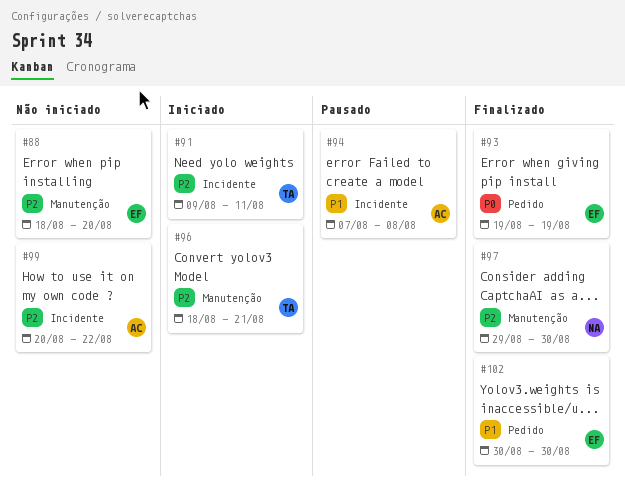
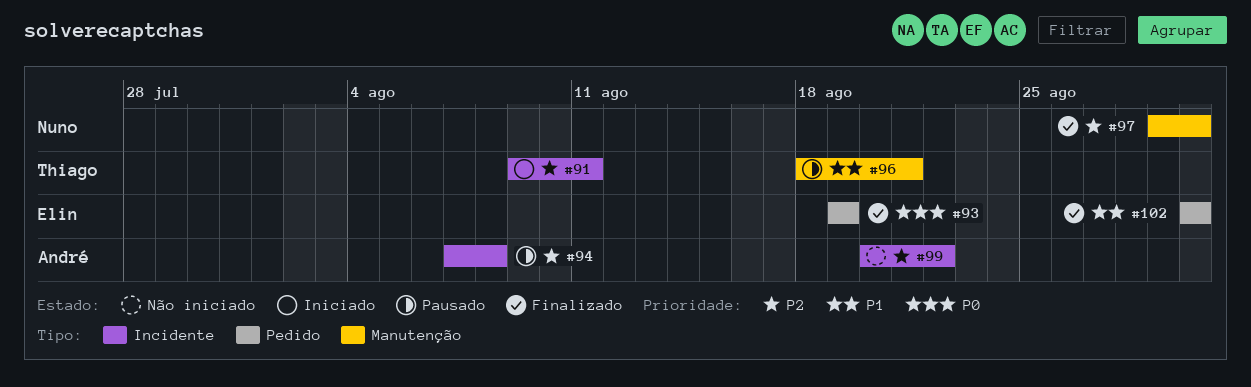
#88: present -> none
#94, priority: P1 -> P2
#96, status: Iniciado -> Pausado
#96, priority: P2 -> P1

